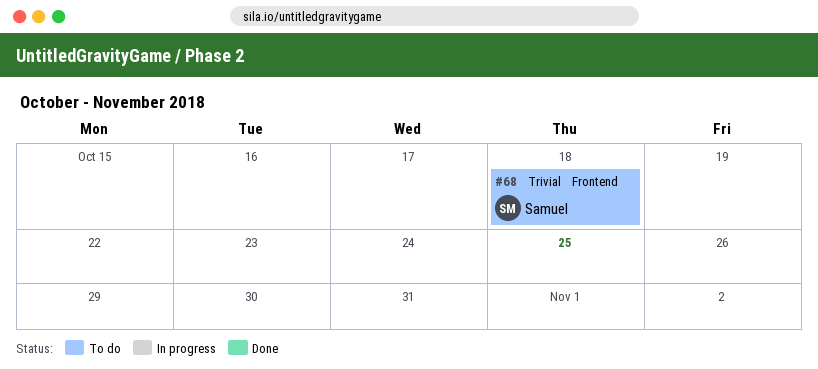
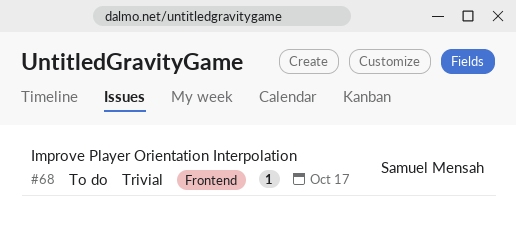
#68, due: Oct 18 -> Oct 17

